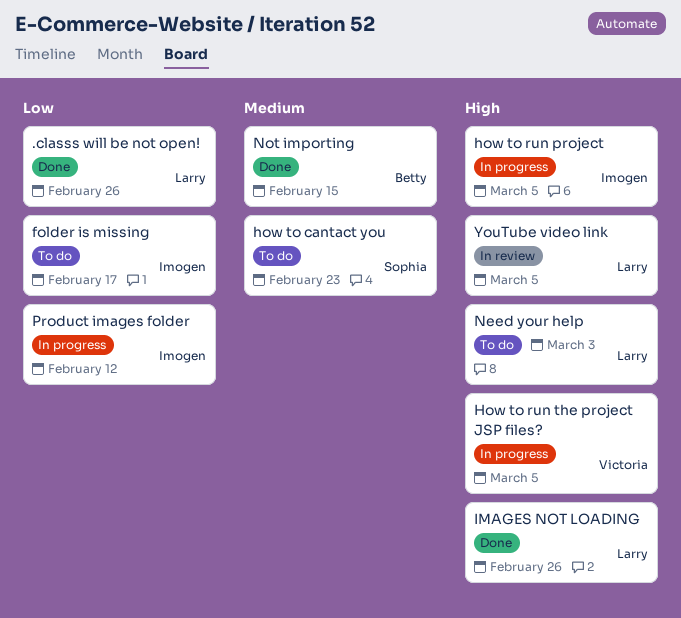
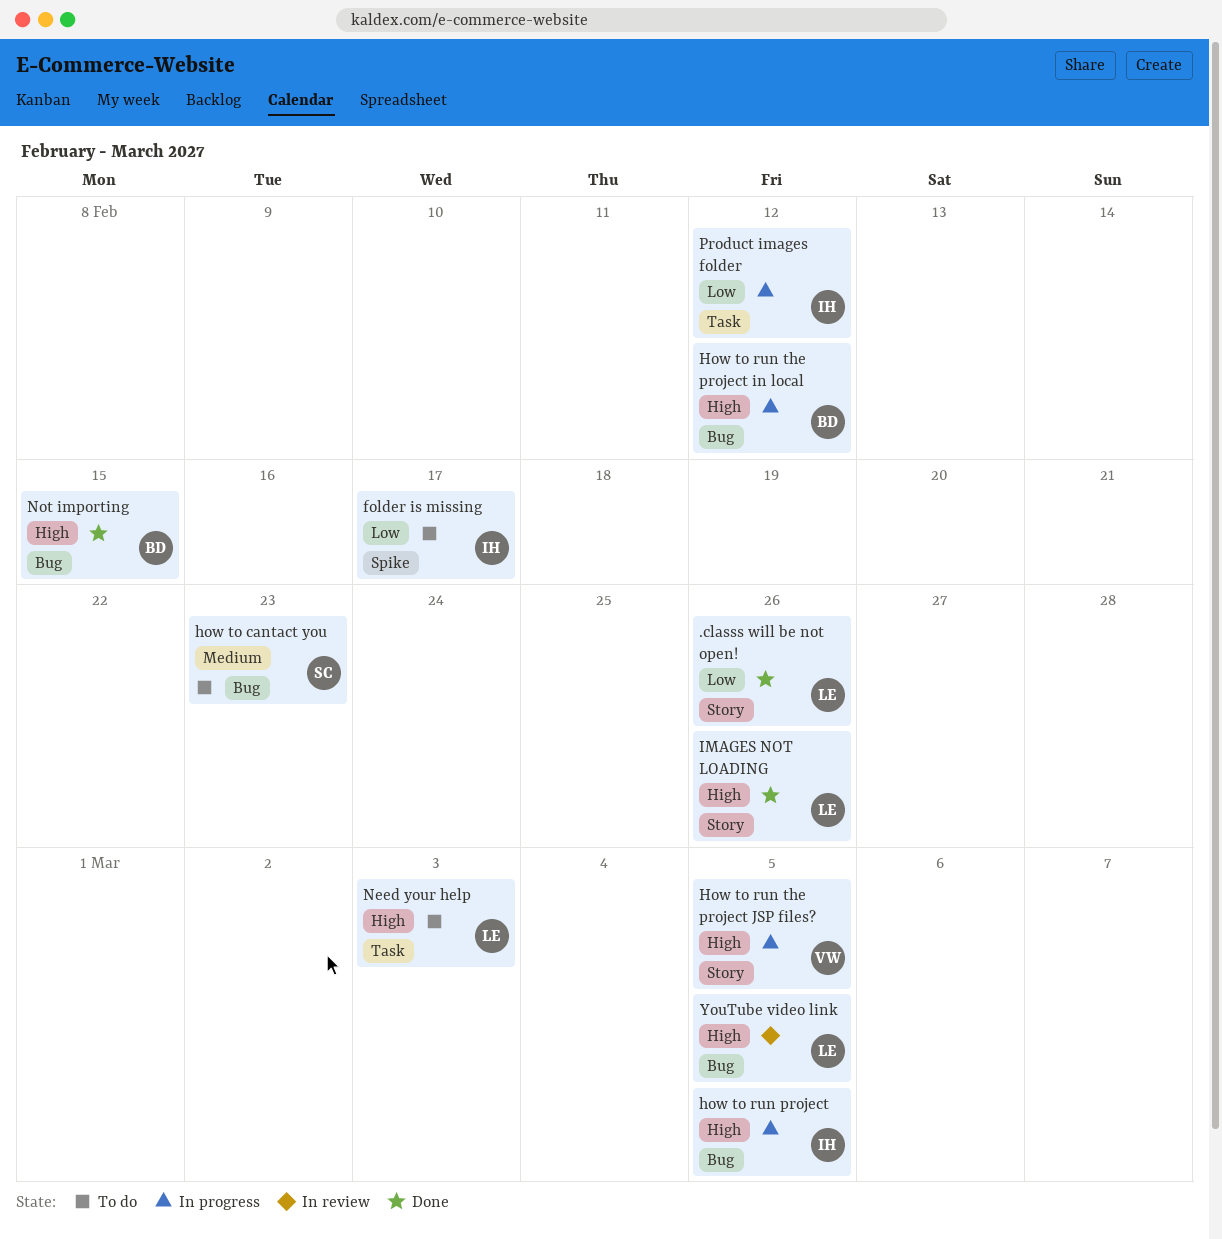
How to run the project in local: none -> present
Not importing, priority: Medium -> High

